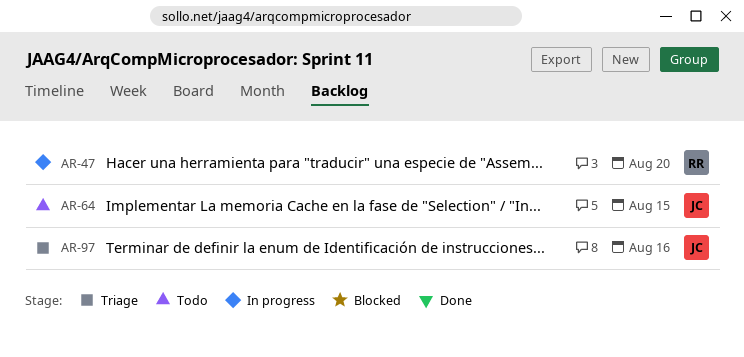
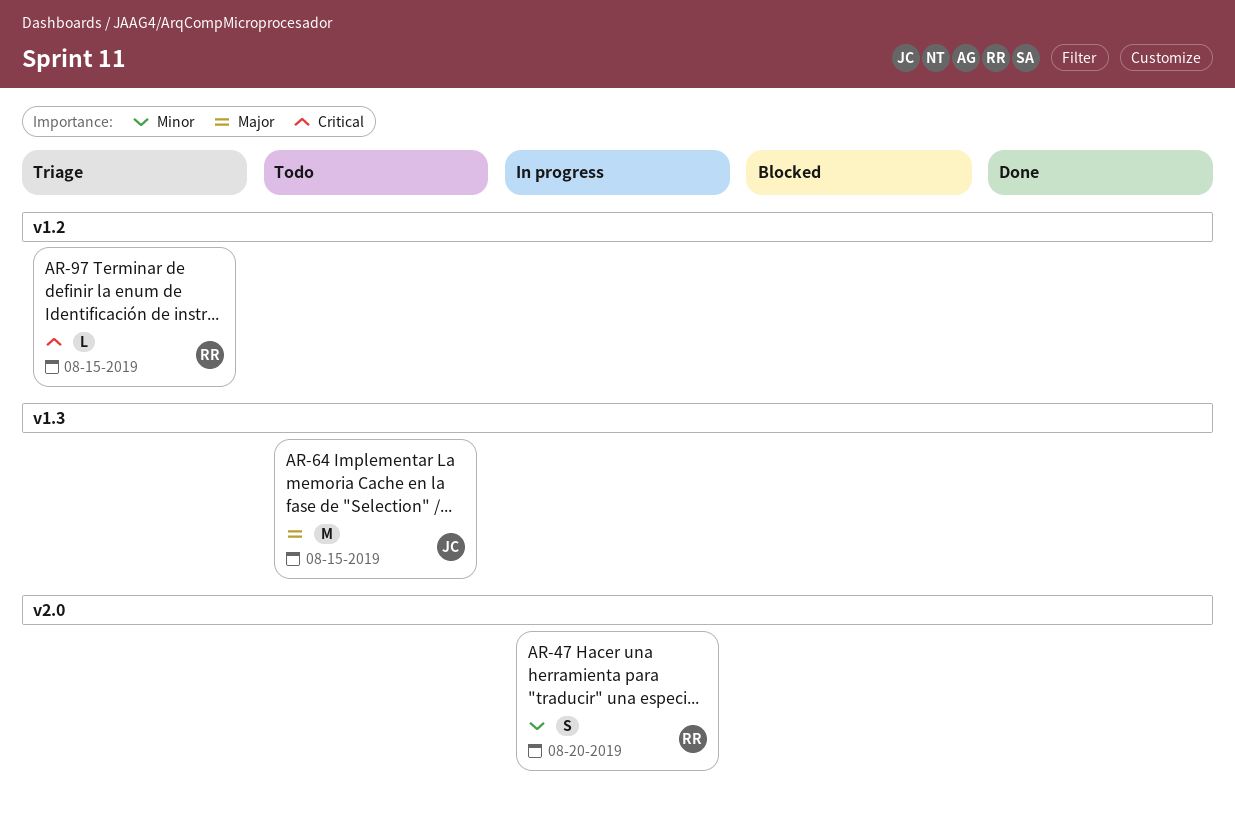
AR-97, owner: JC -> RR
AR-97, due: Aug 16 -> Aug 15

